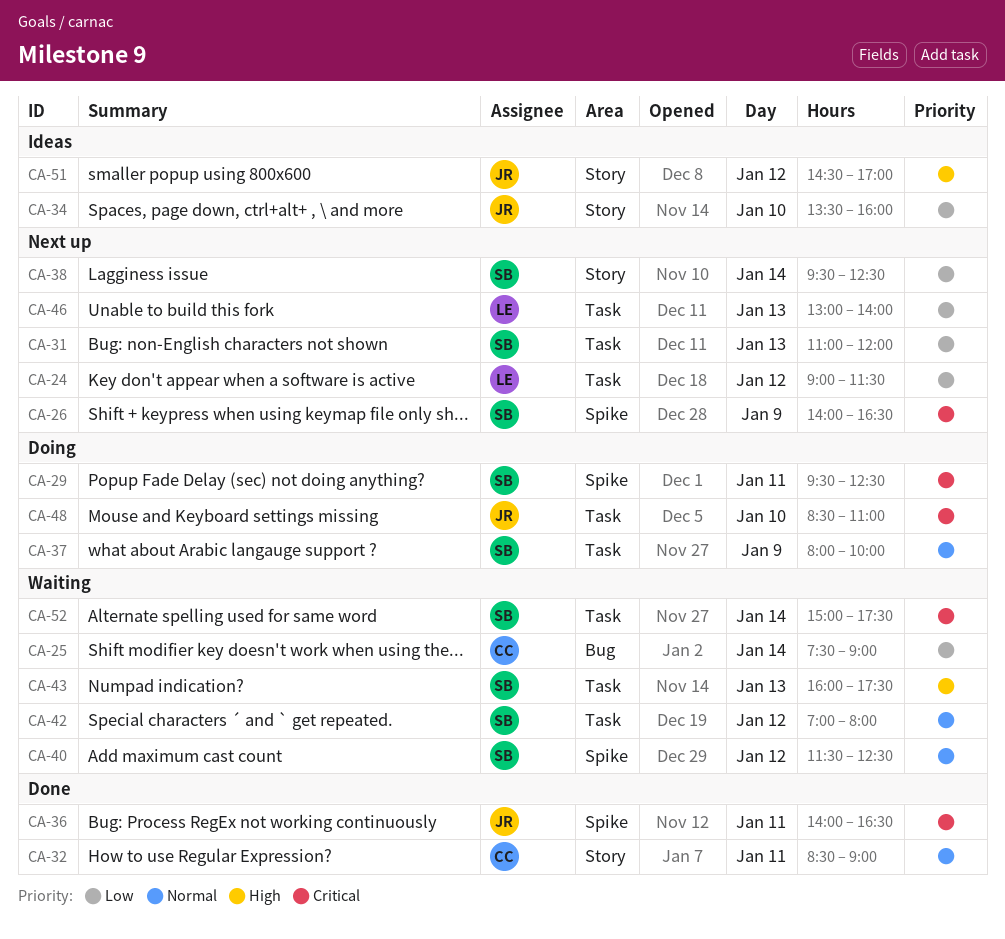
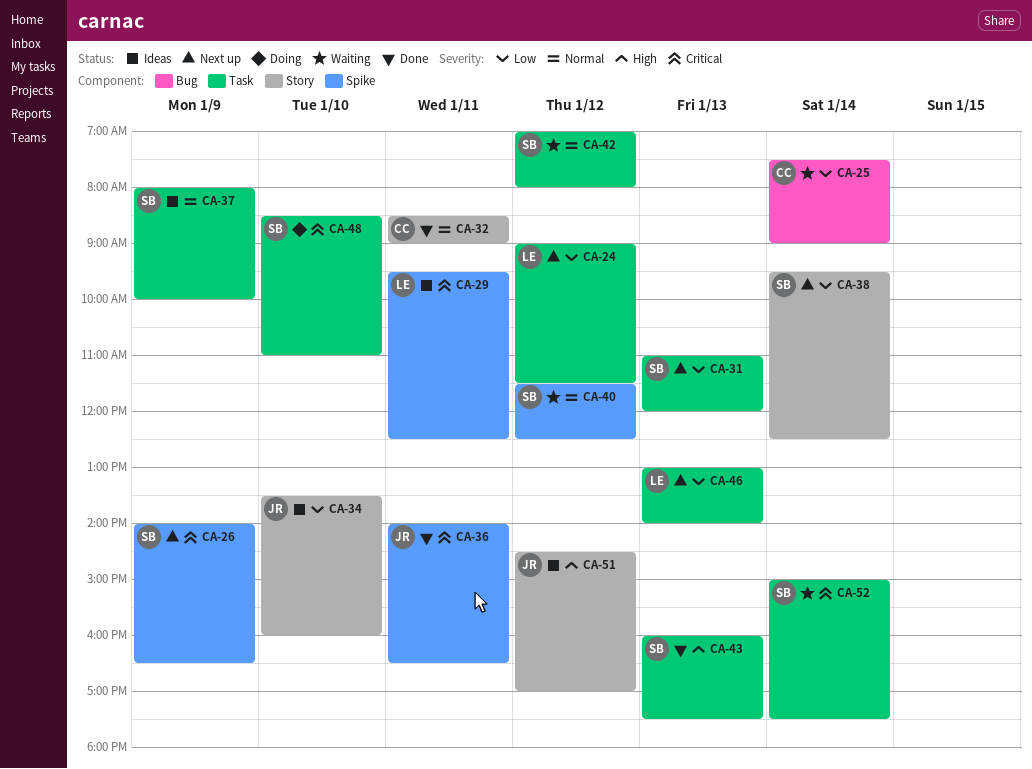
CA-29, status: Doing -> Ideas
CA-29, owner: SB -> LE
CA-37, status: Doing -> Ideas
CA-43, status: Waiting -> Done
CA-48, owner: JR -> SB

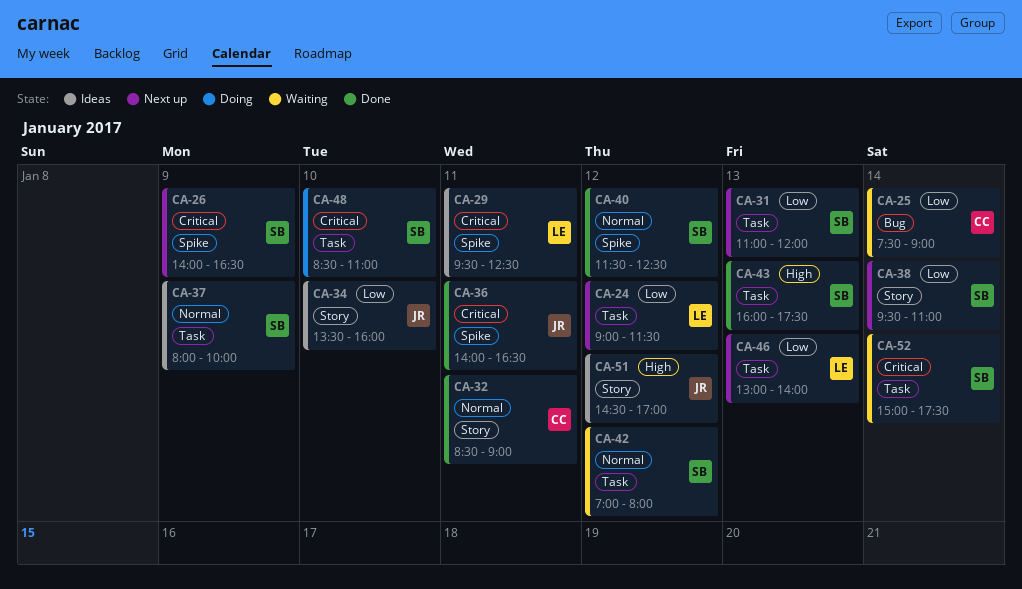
CA-38, ends: 12:30 -> 11:00
CA-40, status: Waiting -> Done

